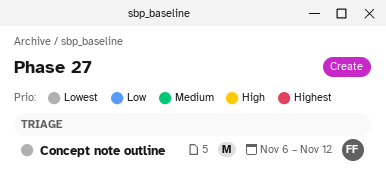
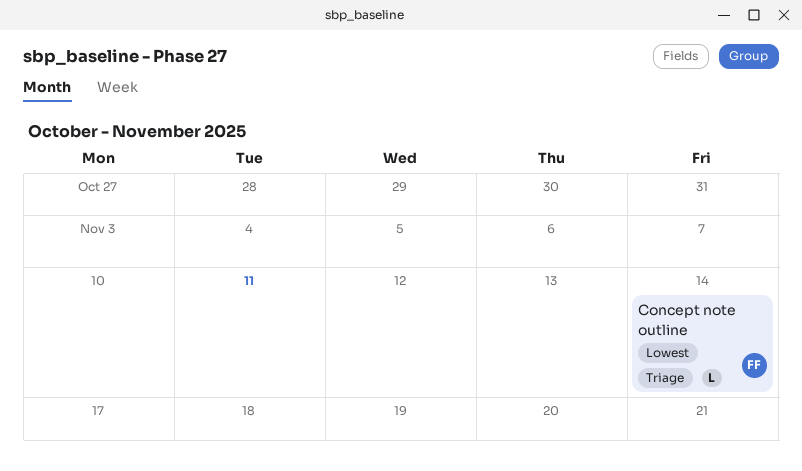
Concept note outline, estimate: M -> L
Concept note outline, due: Nov 12 -> Nov 14

